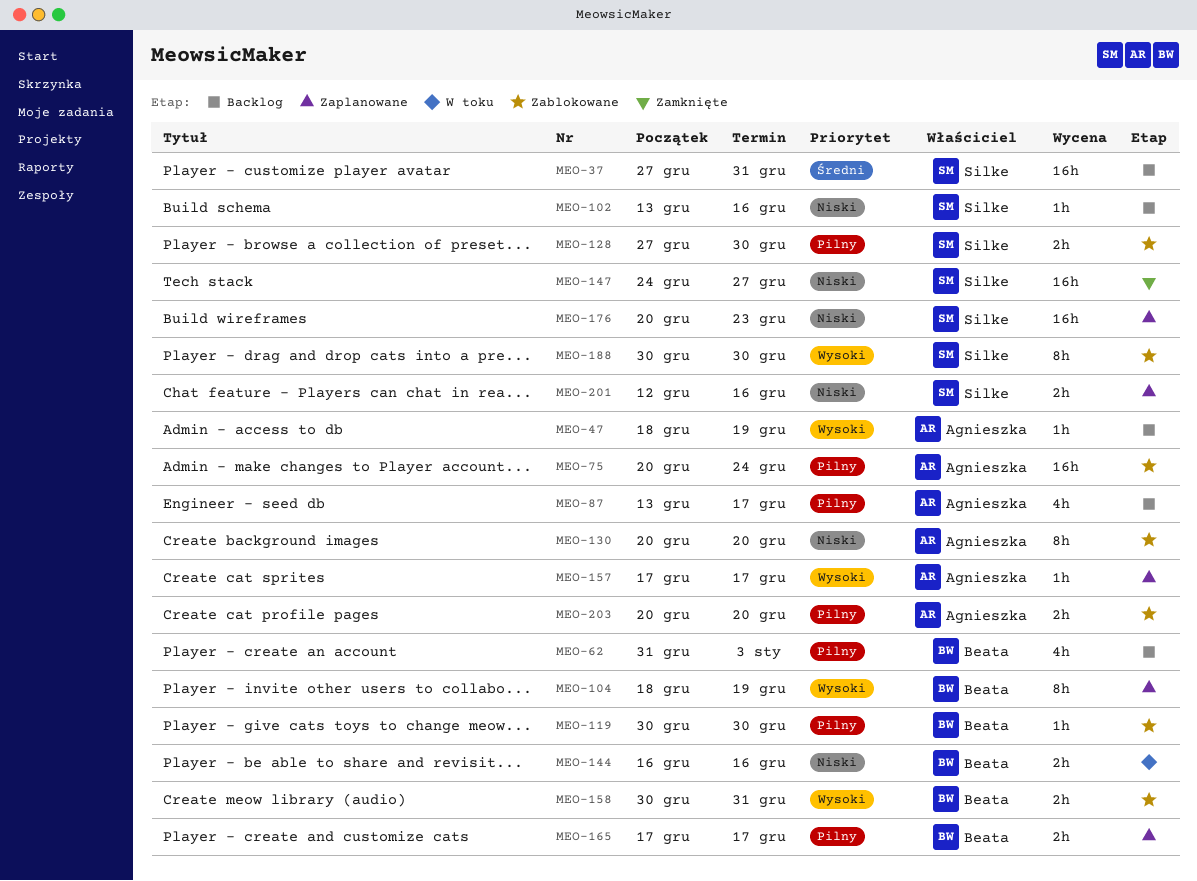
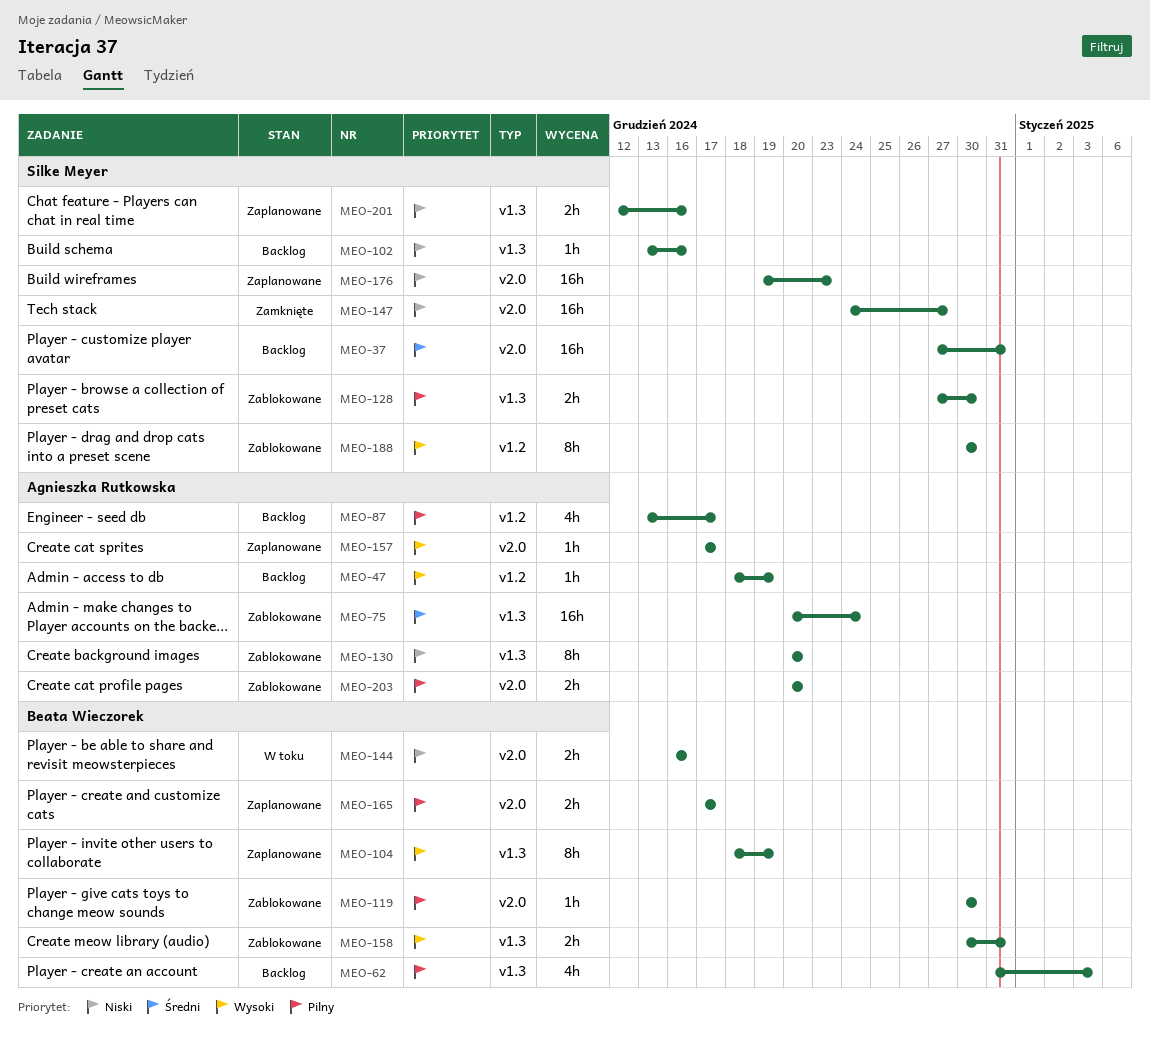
MEO-75, priority: Pilny -> Średni
MEO-176, start: Dec 20 -> Dec 19

